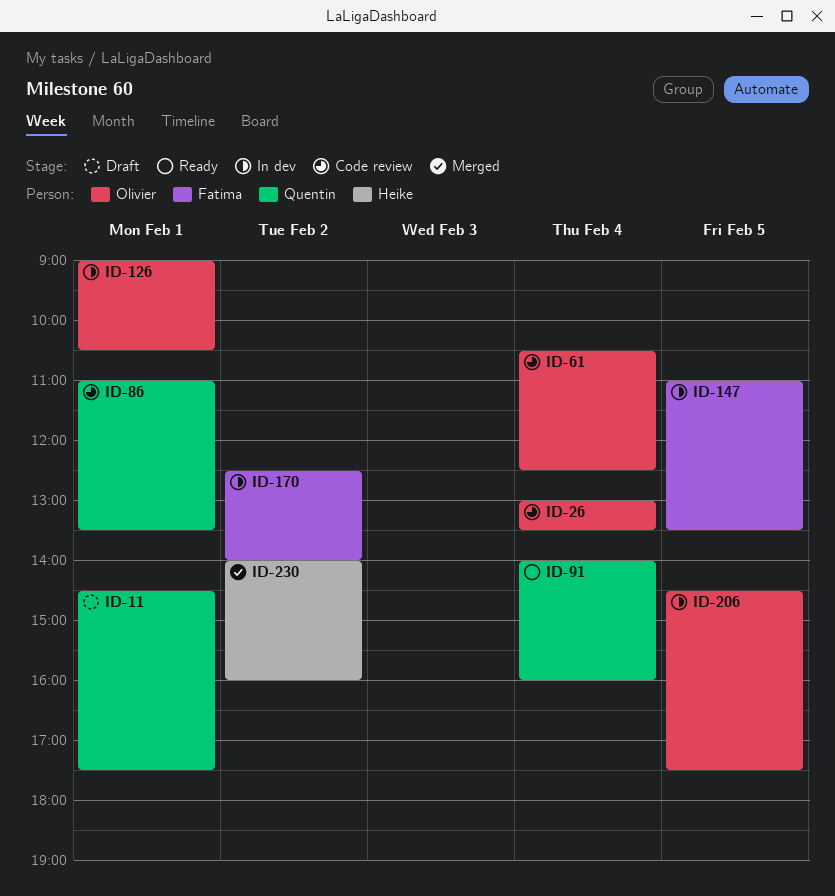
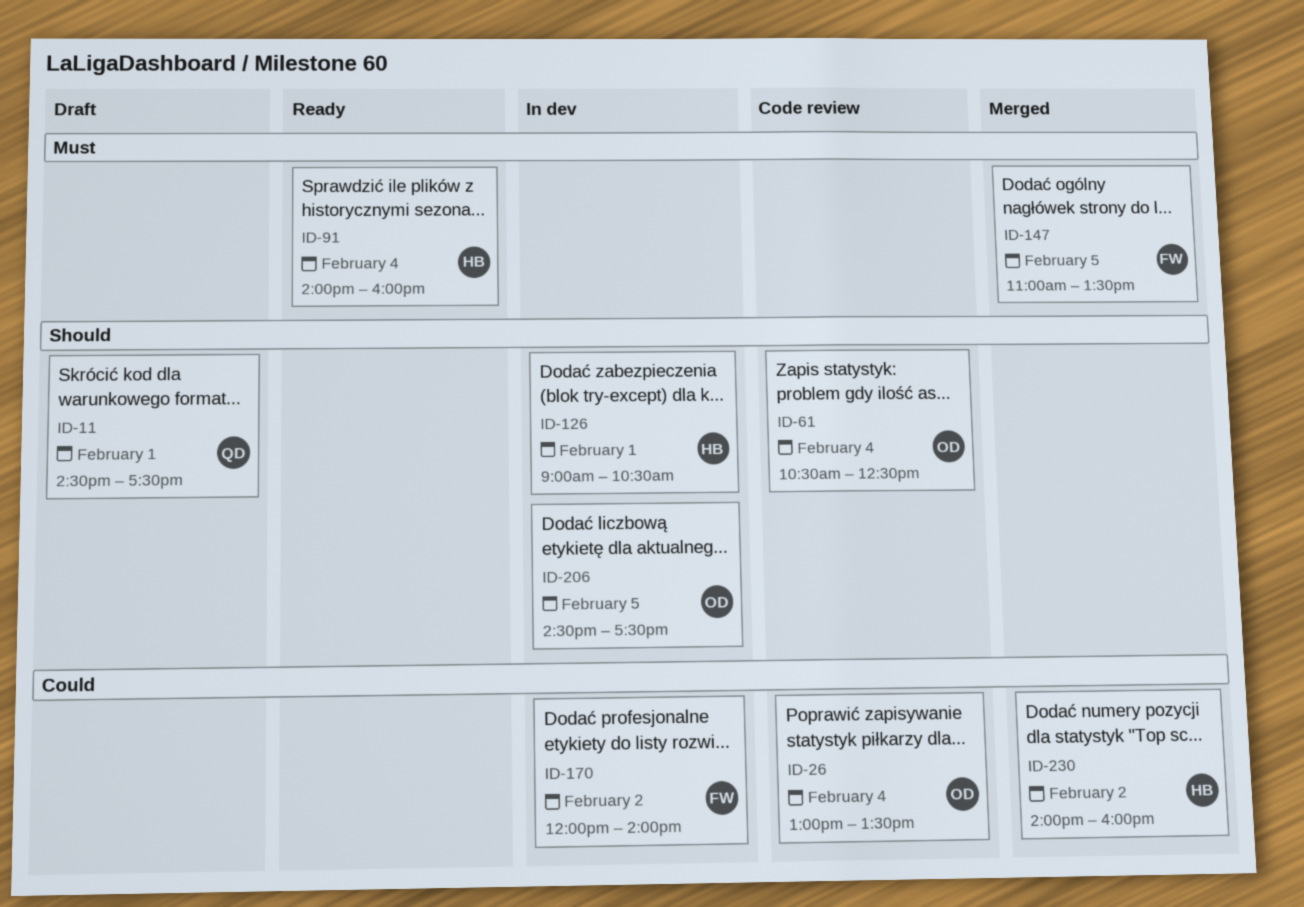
ID-86: present -> none
ID-91, owner: Quentin -> Heike
ID-126, owner: Olivier -> Heike
ID-147, status: In dev -> Merged
ID-170, begins: 12:30 -> 12:00

